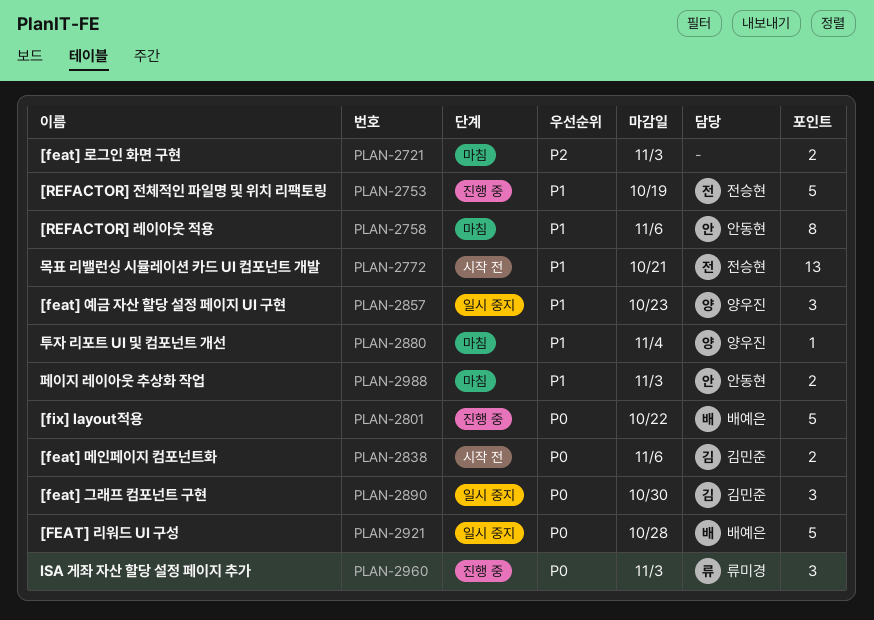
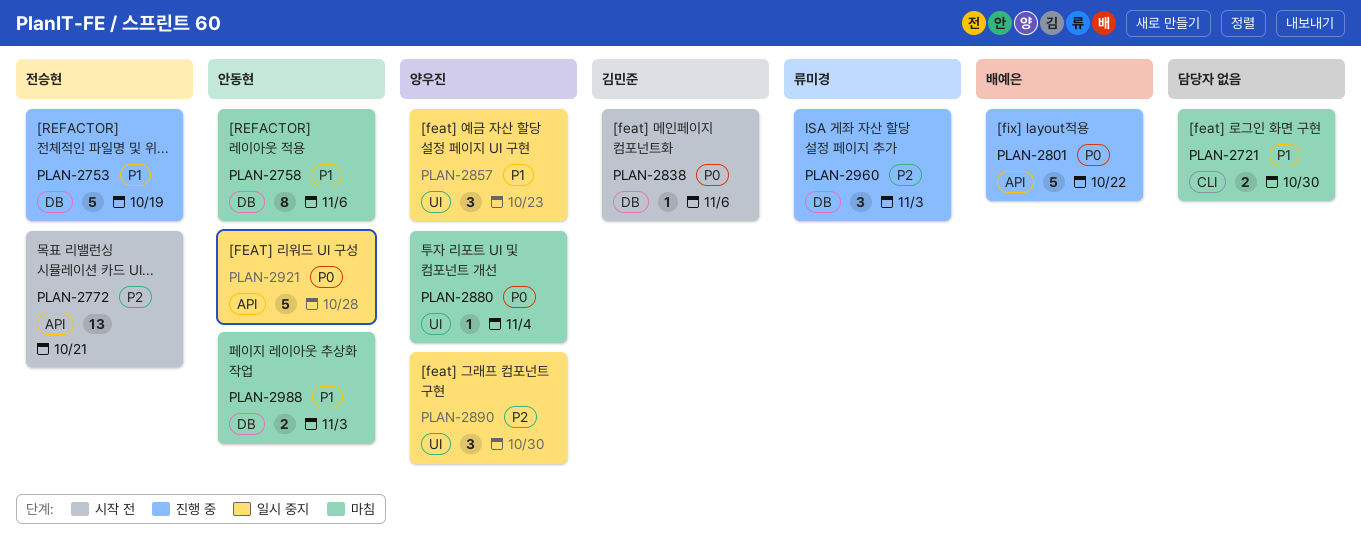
PLAN-2721, priority: P2 -> P1
PLAN-2721, due: Nov 3 -> Oct 30
PLAN-2772, priority: P1 -> P2
PLAN-2838, estimate: 2 -> 1
PLAN-2880, priority: P1 -> P0
PLAN-2890, owner: 김민준 -> 양우진
PLAN-2890, priority: P0 -> P2
PLAN-2921, owner: 배예은 -> 안동현
PLAN-2960, priority: P0 -> P2

